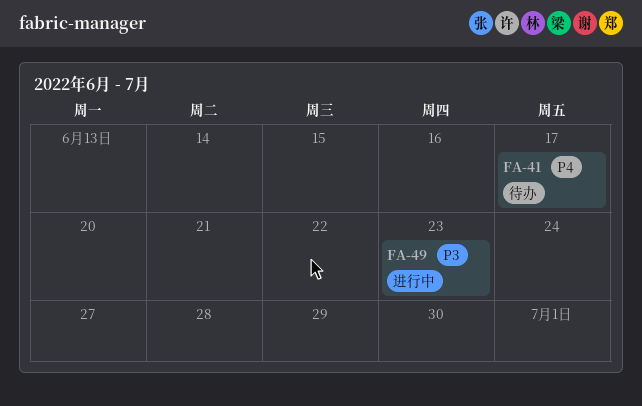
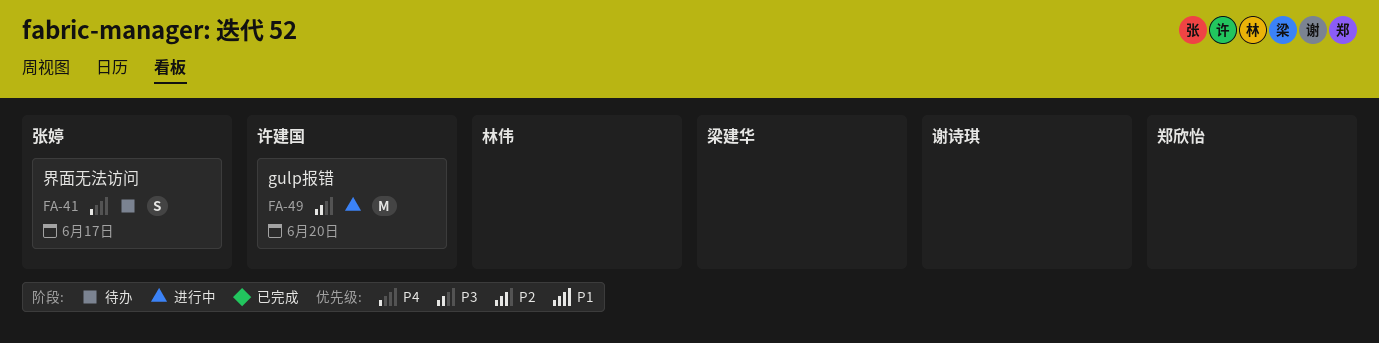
FA-49, due: Jun 23 -> Jun 20

